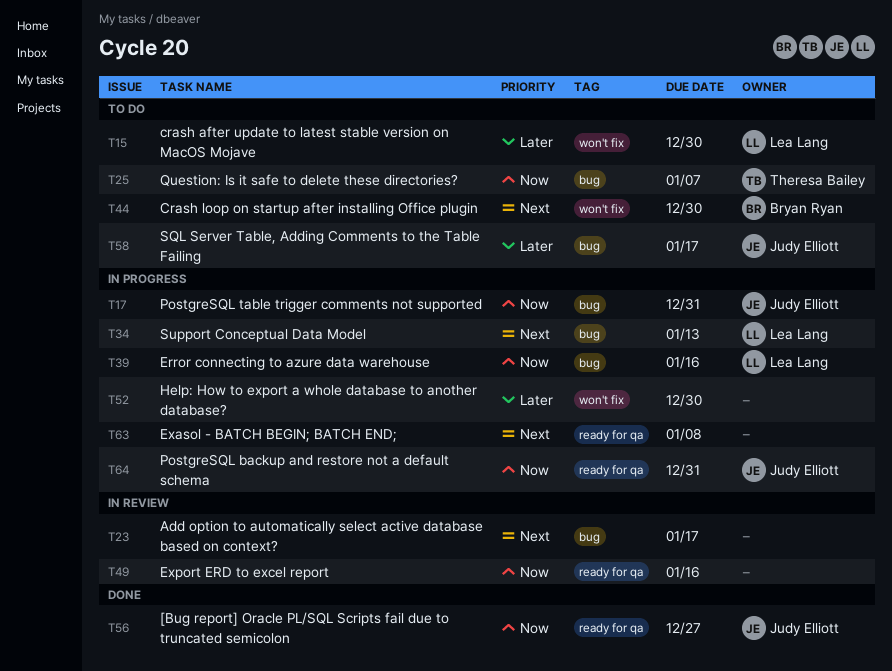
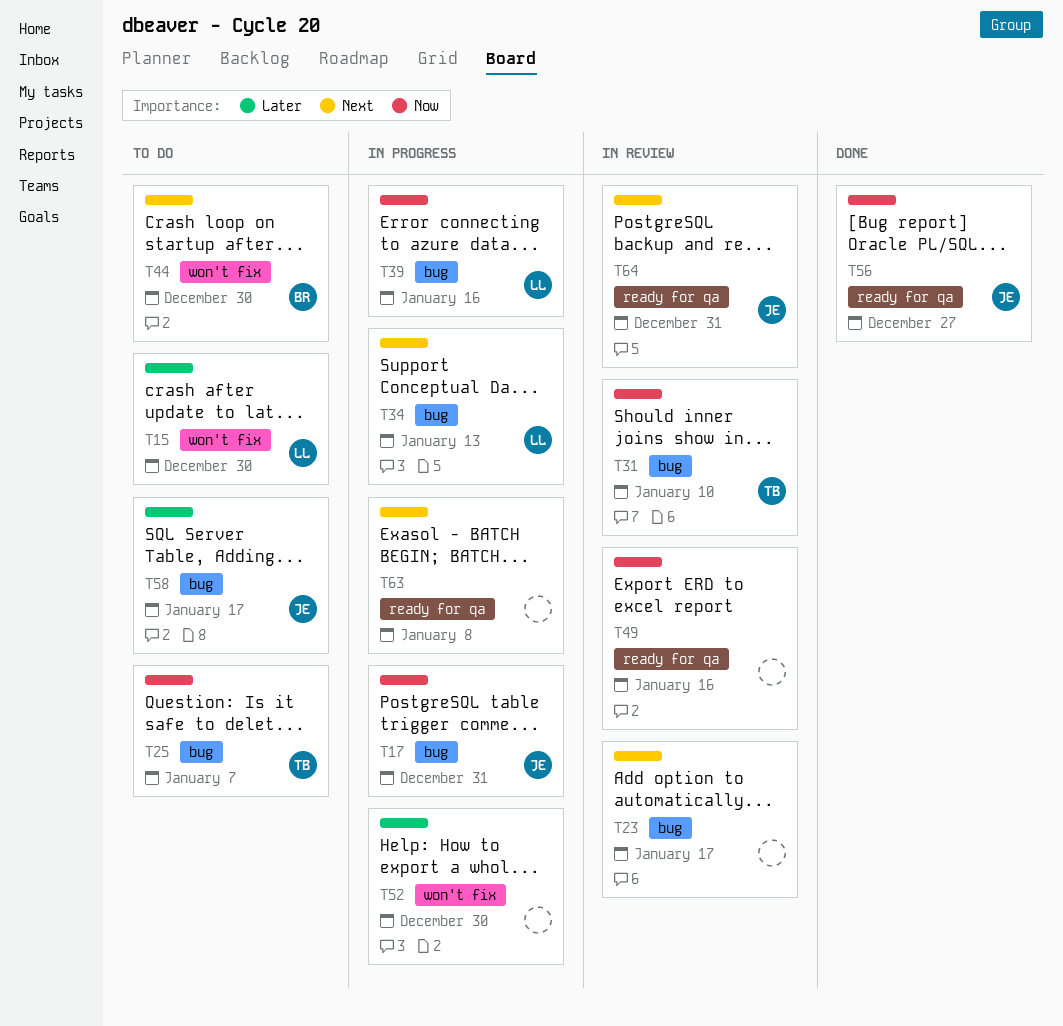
T31: none -> present
T64, status: In progress -> In review
T64, priority: Now -> Next

